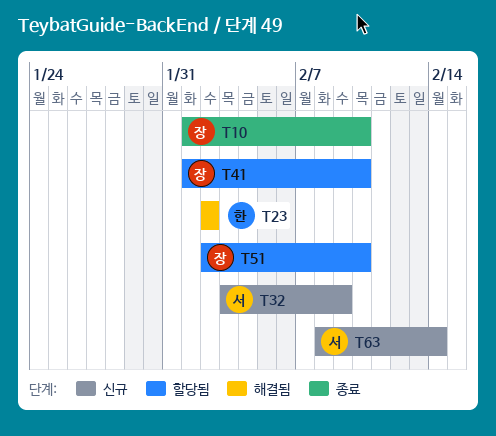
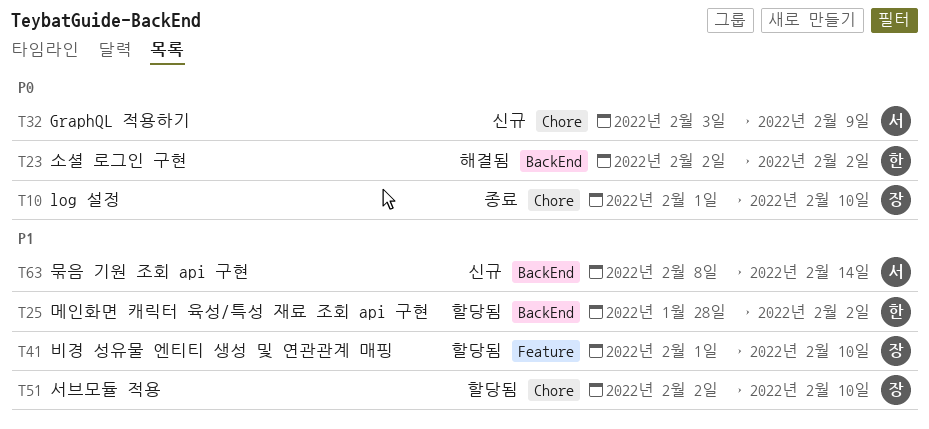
T25: none -> present

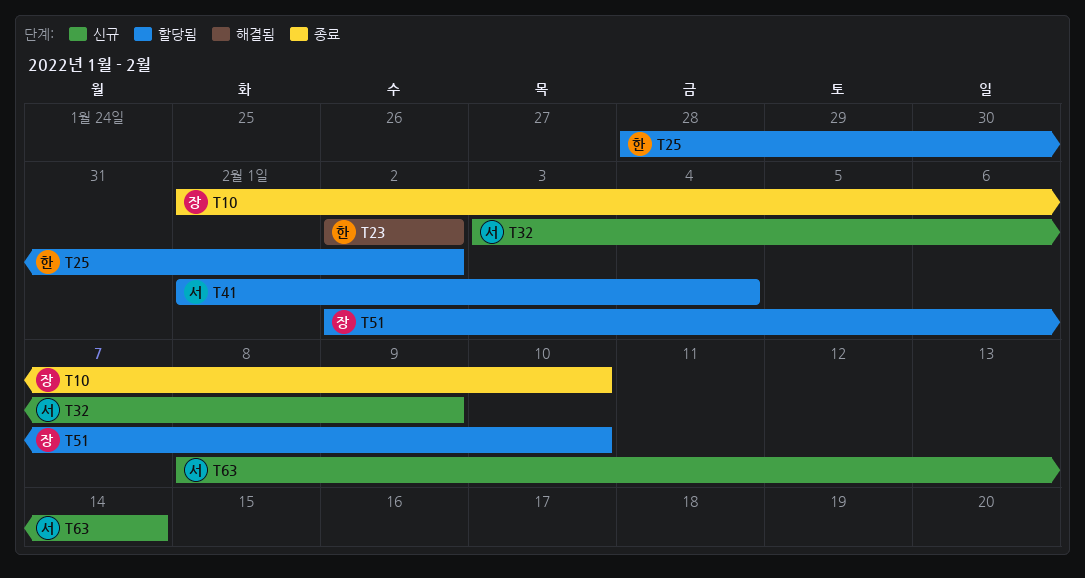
T41, owner: 장 -> 서
T41, due: Feb 10 -> Feb 4

